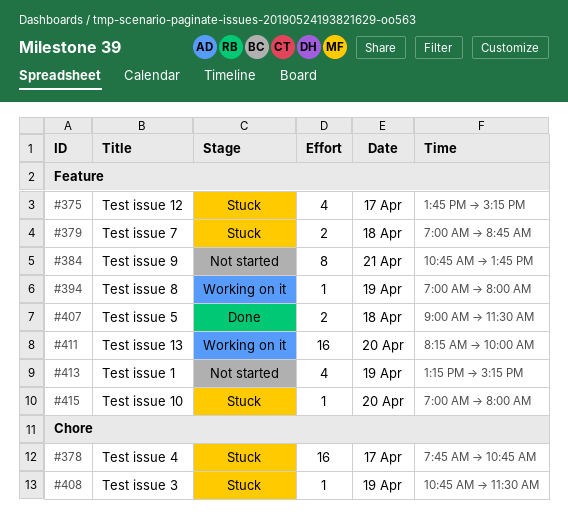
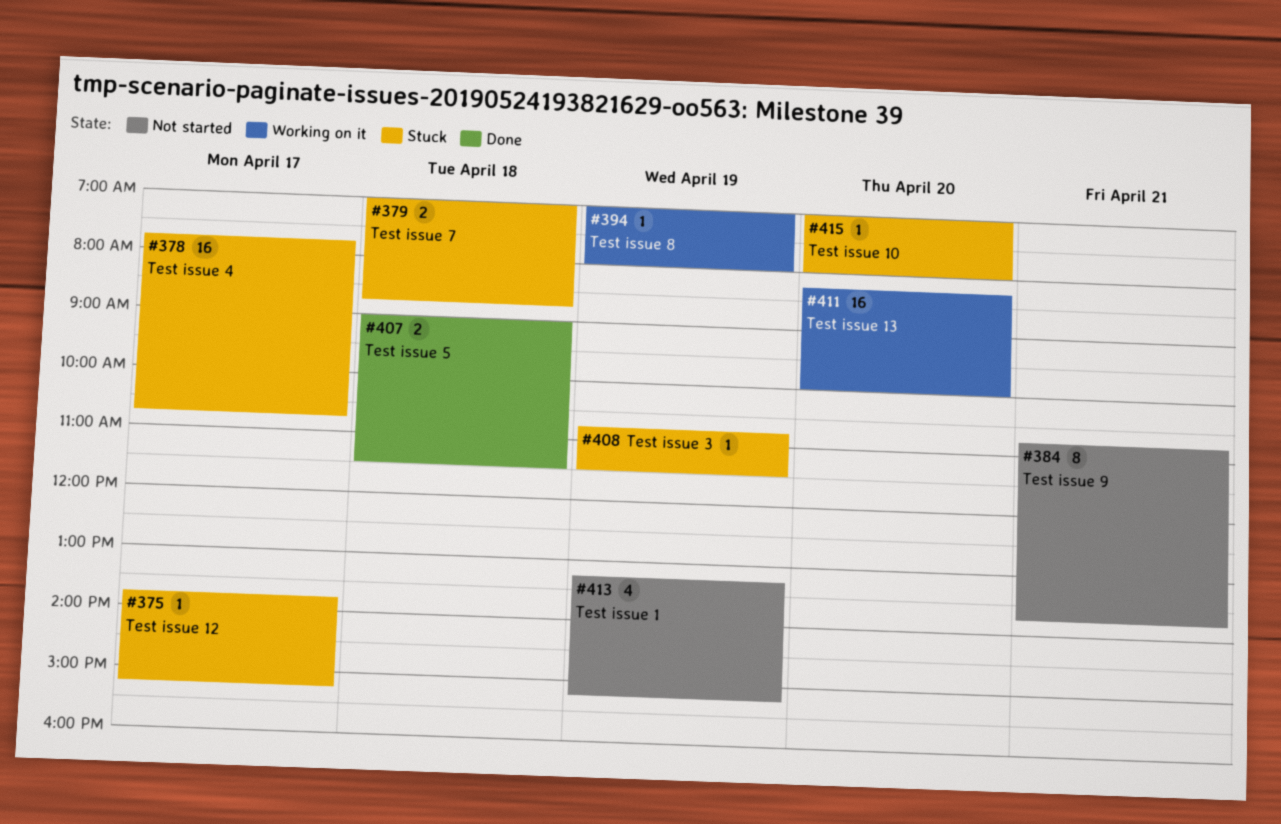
#375, estimate: 4 -> 1

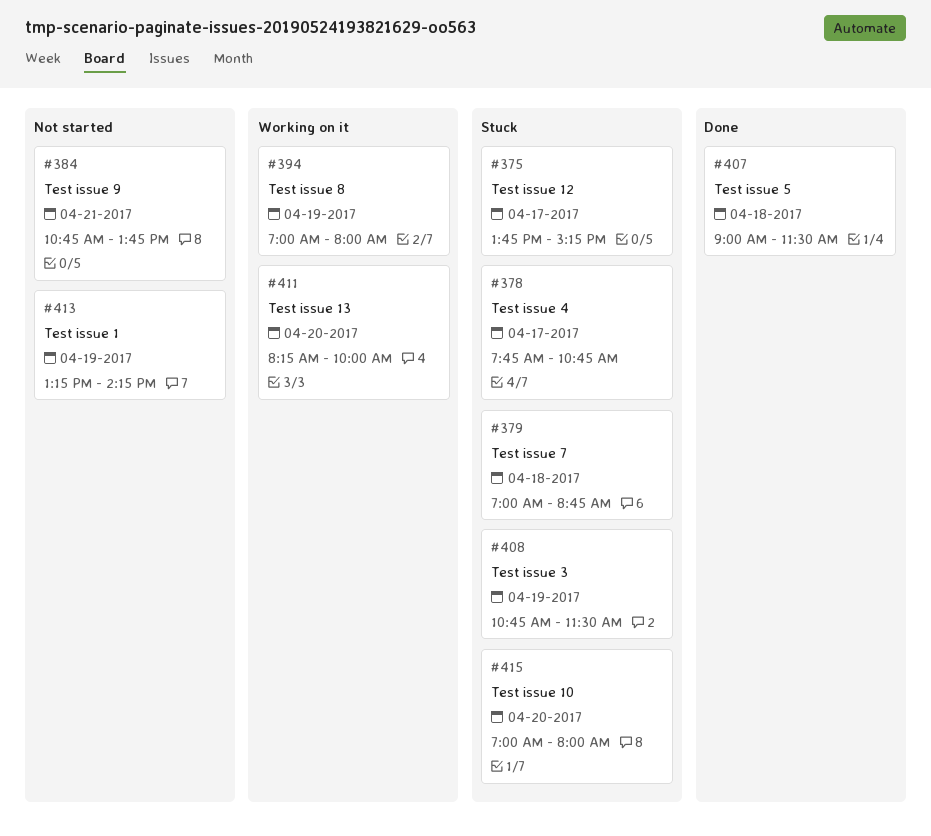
#413, ends: 15:15 -> 14:15

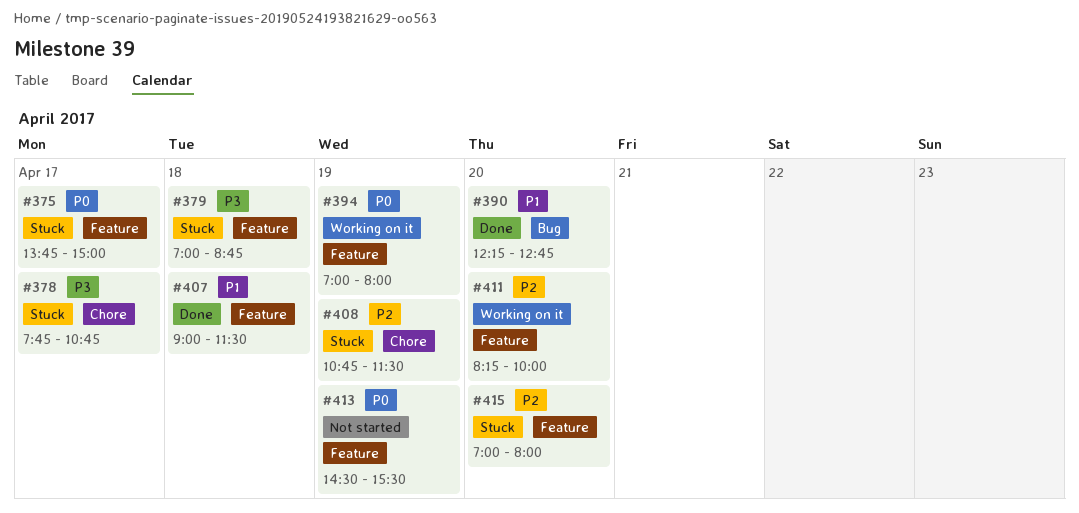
#375, ends: 15:15 -> 15:00
#384: present -> none
#390: none -> present
#413, begins: 13:15 -> 14:30
#413, ends: 14:15 -> 15:30

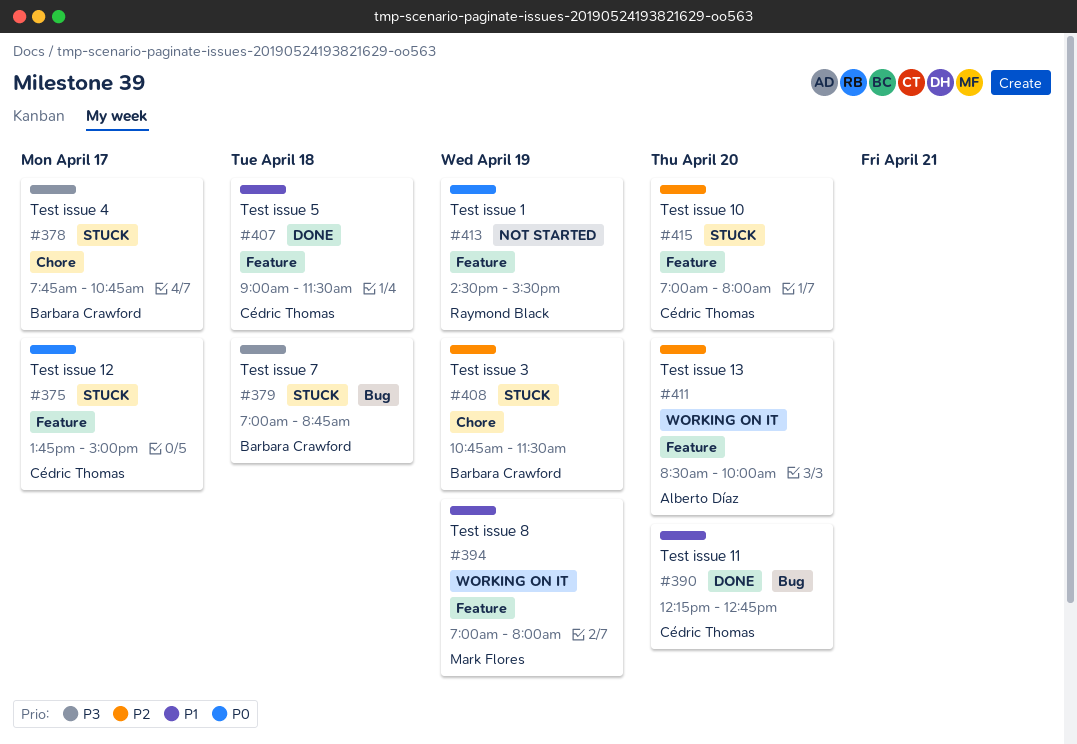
#379, label: Feature -> Bug
#394, priority: P0 -> P1
#411, begins: 08:15 -> 08:30

